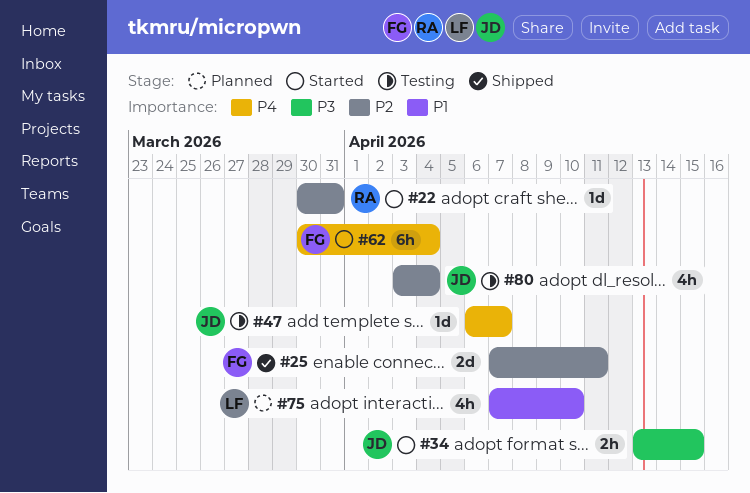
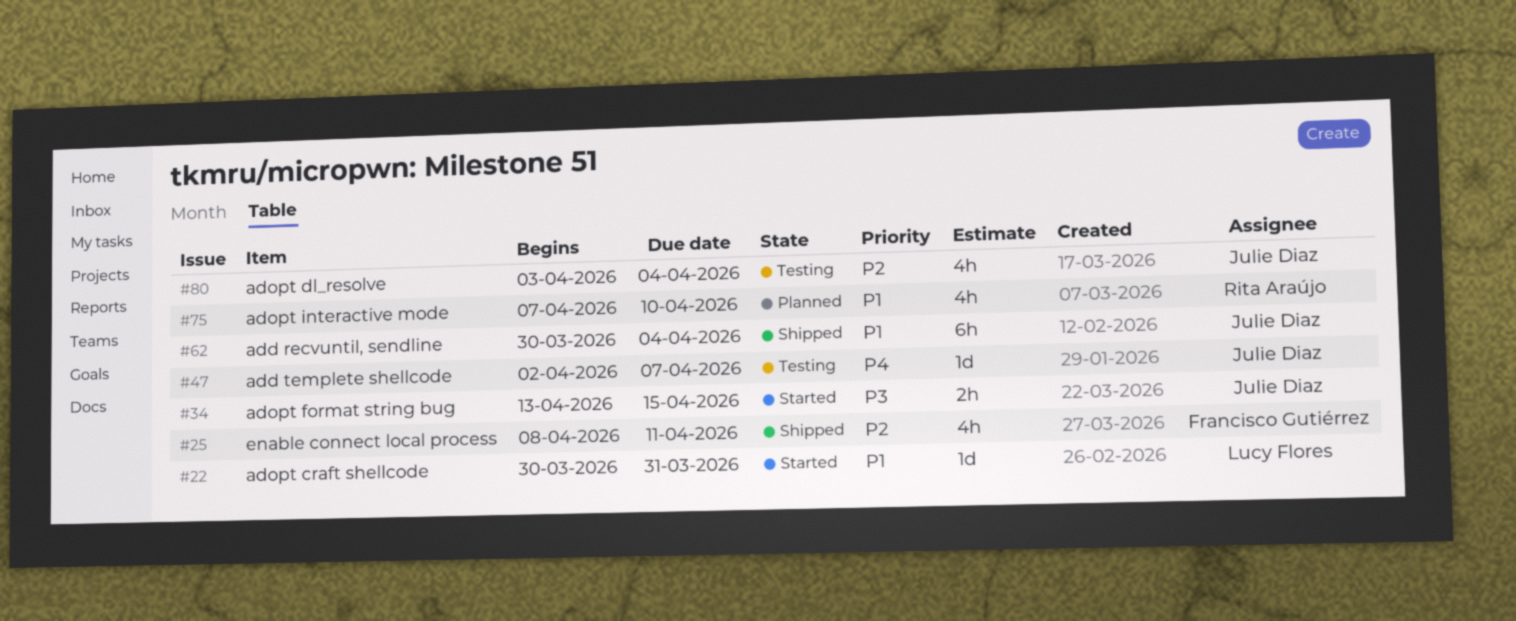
#22, owner: Rita Araújo -> Lucy Flores
#22, priority: P2 -> P1
#25, estimate: 2d -> 4h
#25, start: Apr 7 -> Apr 8
#47, start: Apr 6 -> Apr 2
#62, status: Started -> Shipped
#62, owner: Francisco Gutiérrez -> Julie Diaz
#62, priority: P4 -> P1
#75, owner: Lucy Flores -> Rita Araújo

